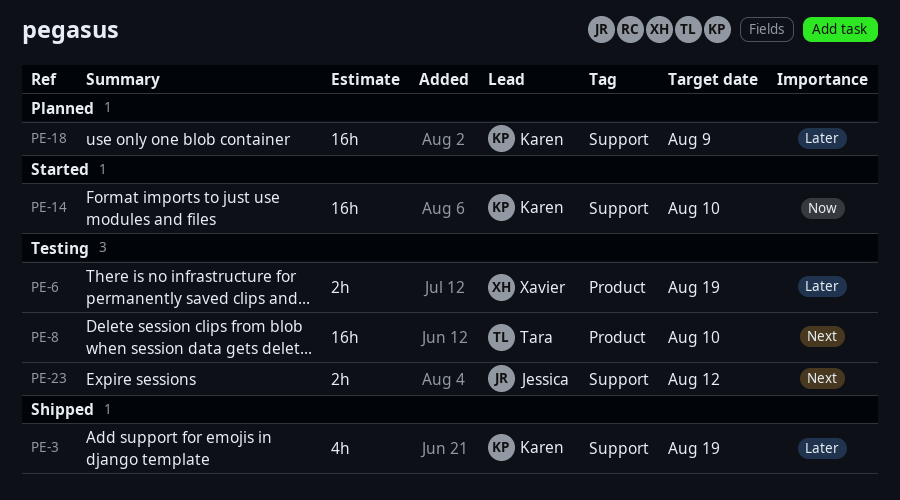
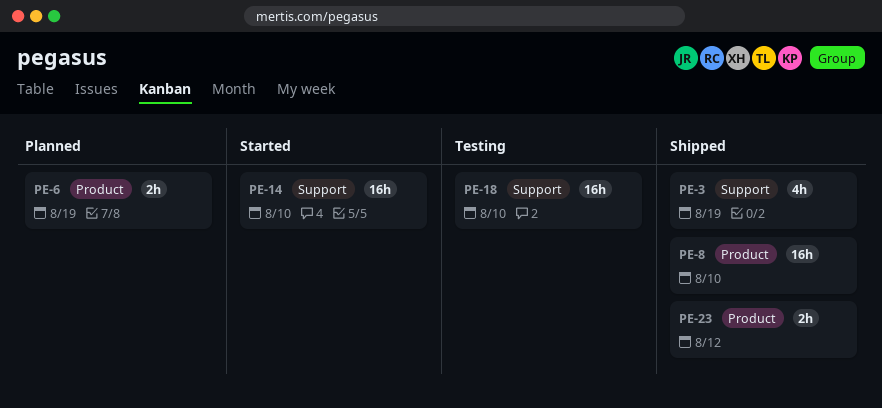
PE-6, status: Testing -> Planned
PE-8, status: Testing -> Shipped
PE-18, status: Planned -> Testing
PE-18, due: Aug 9 -> Aug 10
PE-23, status: Testing -> Shipped
PE-23, label: Support -> Product

